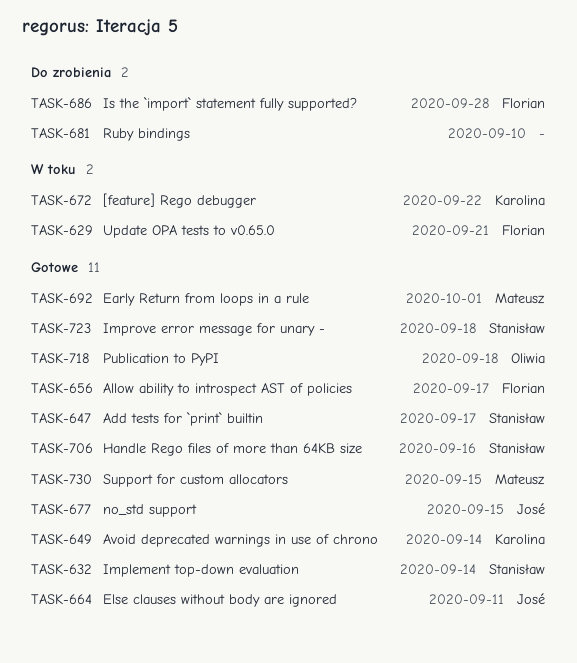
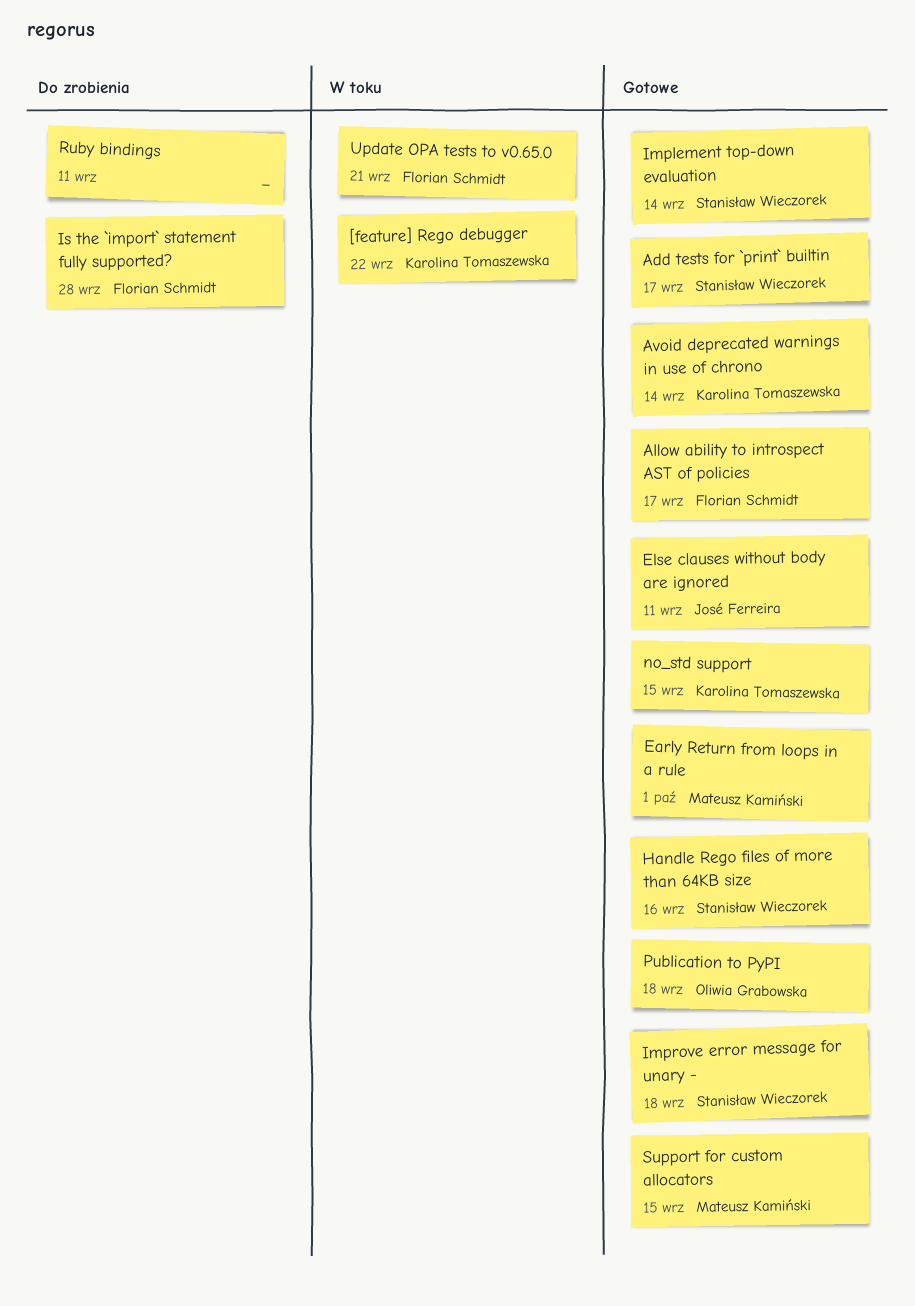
no_std support, owner: José Ferreira -> Karolina Tomaszewska
Ruby bindings, due: Sep 10 -> Sep 11

